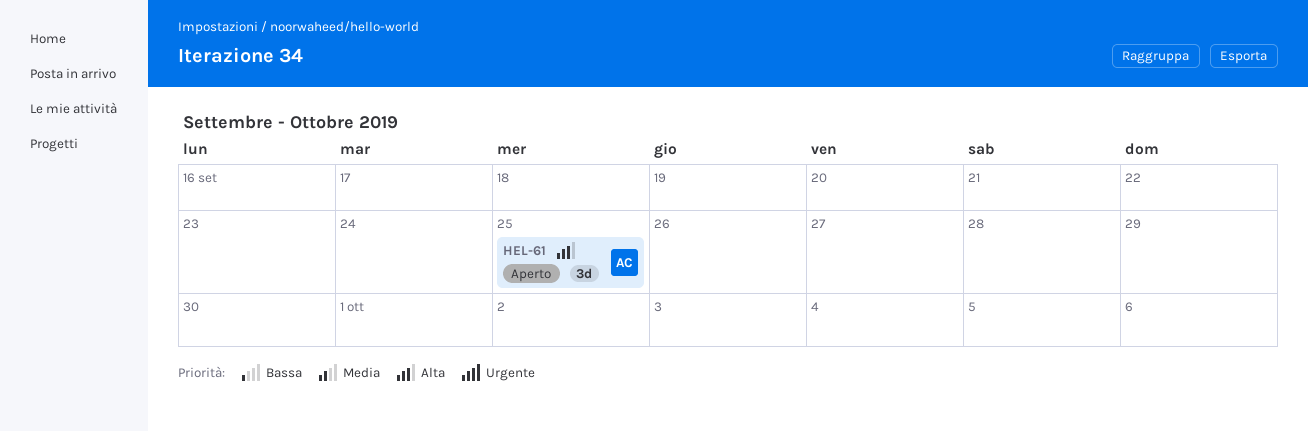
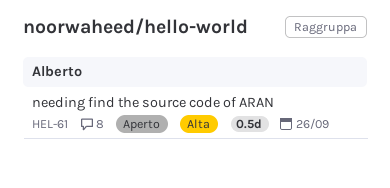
HEL-61, estimate: 3d -> 0.5d
HEL-61, due: Sep 25 -> Sep 26

